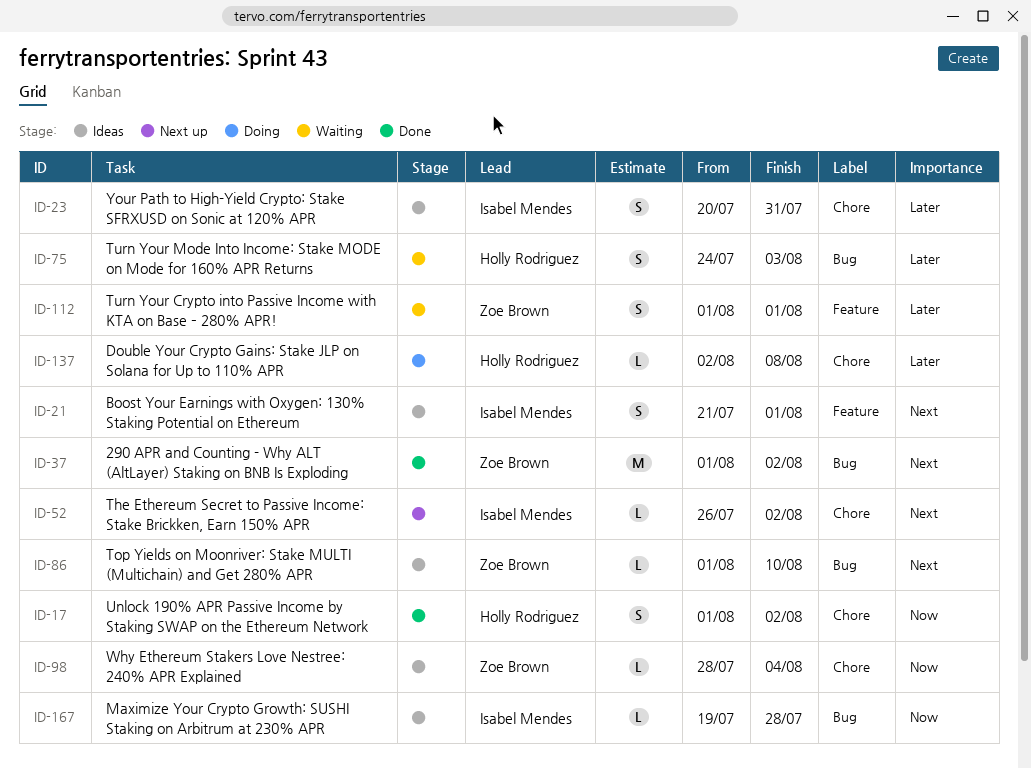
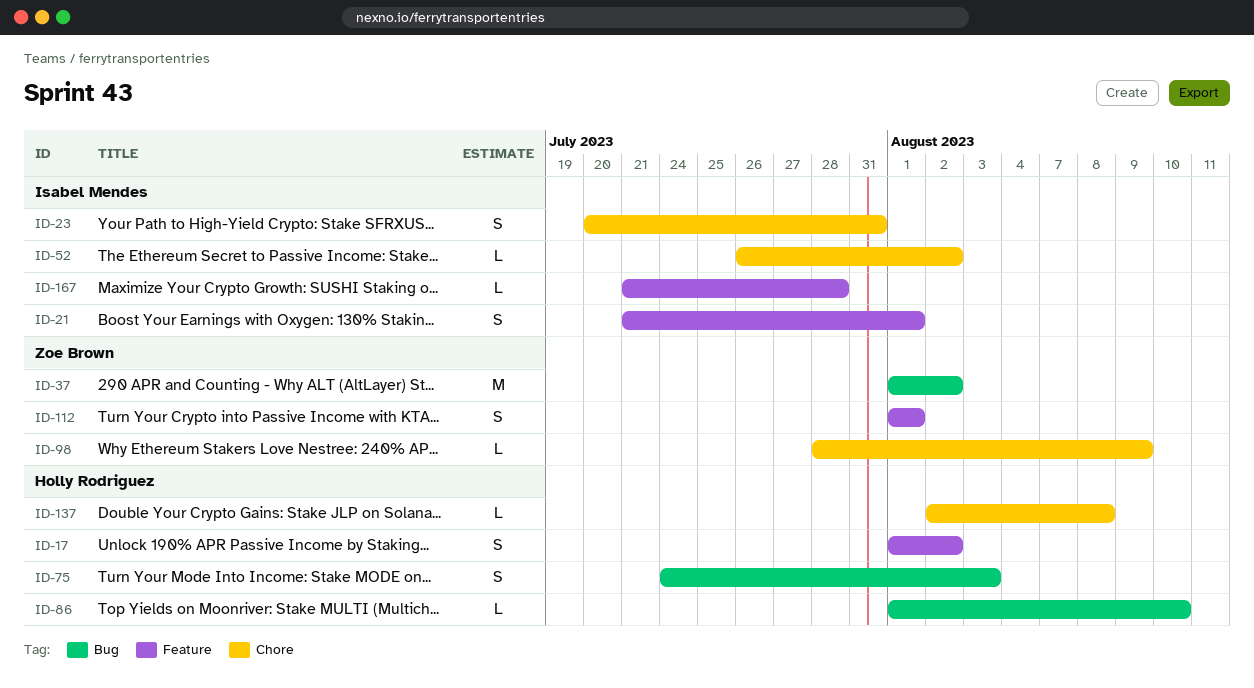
ID-17, label: Chore -> Feature
ID-86, owner: Zoe Brown -> Holly Rodriguez
ID-98, due: Aug 4 -> Aug 9
ID-167, label: Bug -> Feature
ID-167, start: Jul 19 -> Jul 21

